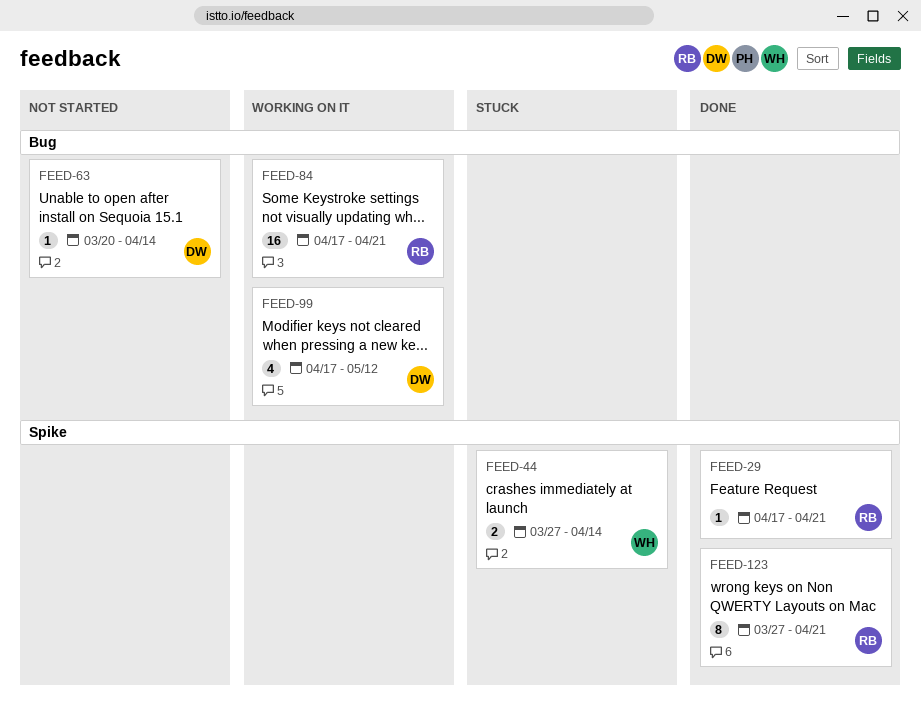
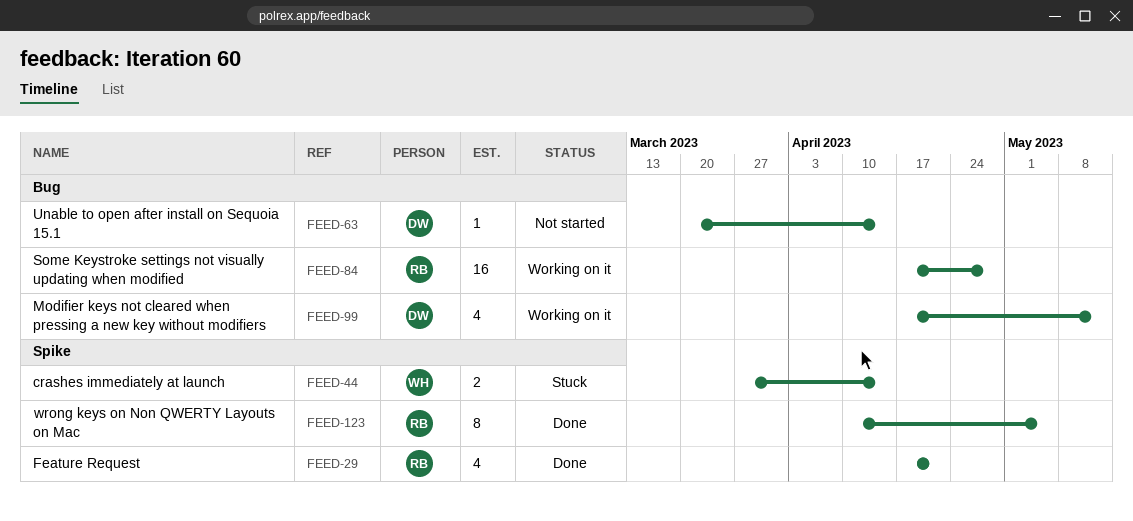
FEED-29, estimate: 1 -> 4
FEED-84, due: Apr 21 -> Apr 28
FEED-123, start: Mar 27 -> Apr 10
FEED-123, due: Apr 21 -> May 5

